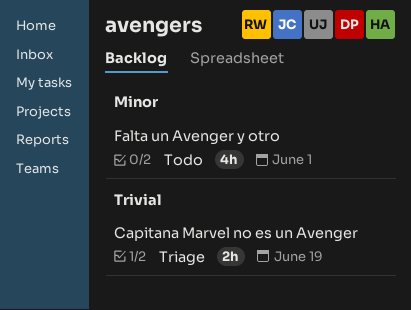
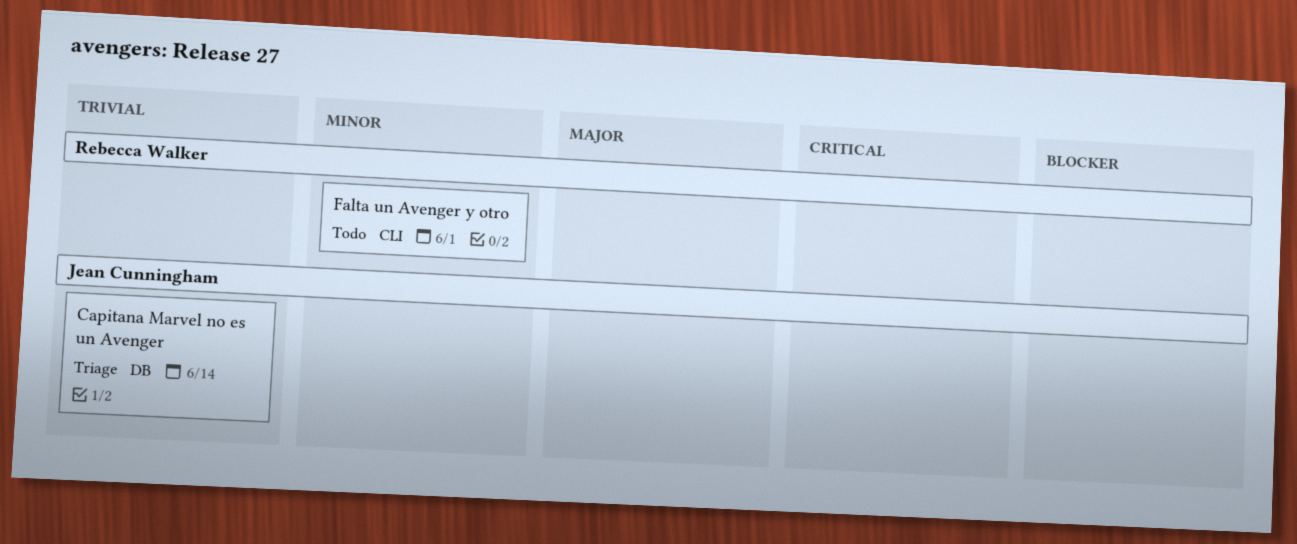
Capitana Marvel no es un Avenger, due: Jun 19 -> Jun 14

